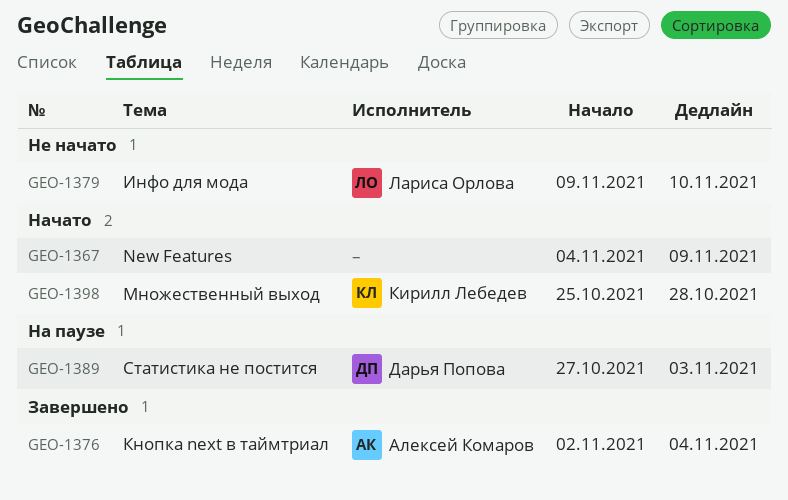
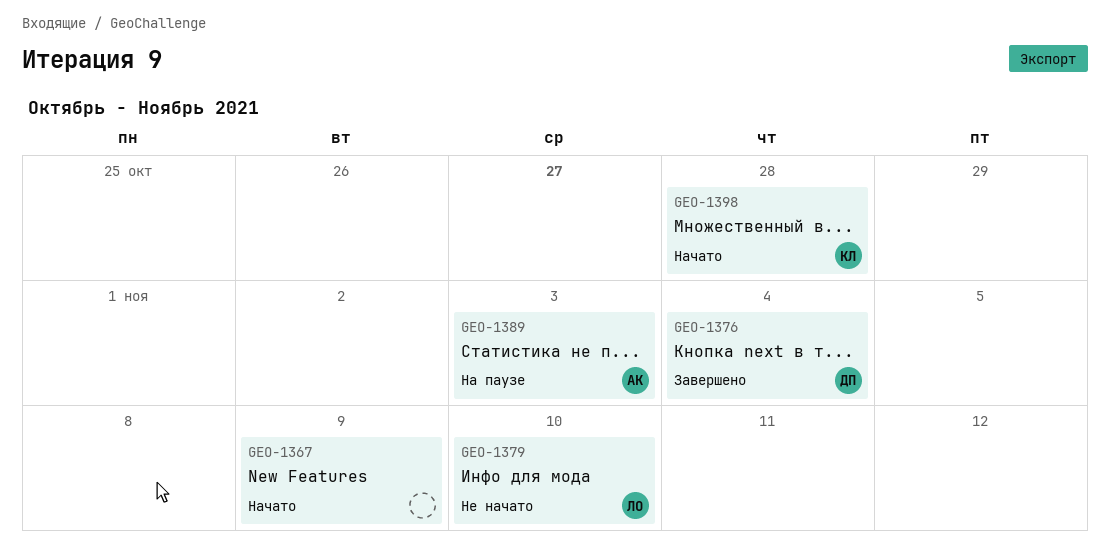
GEO-1376, owner: Алексей Комаров -> Дарья Попова
GEO-1389, owner: Дарья Попова -> Алексей Комаров

